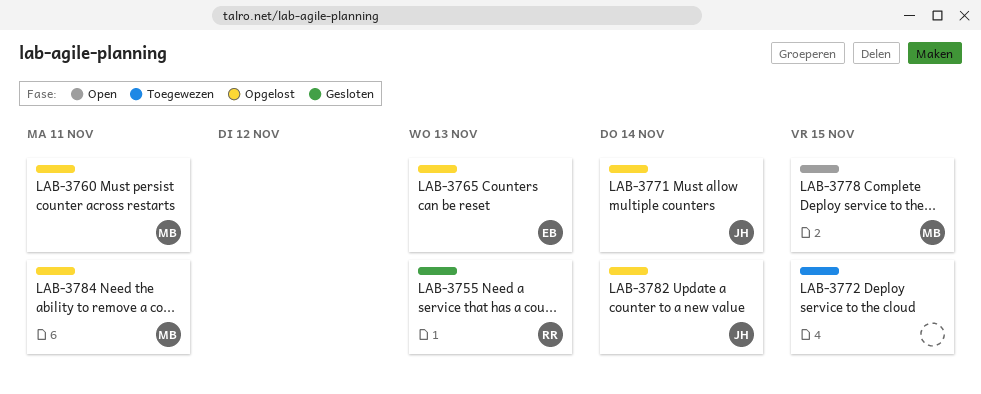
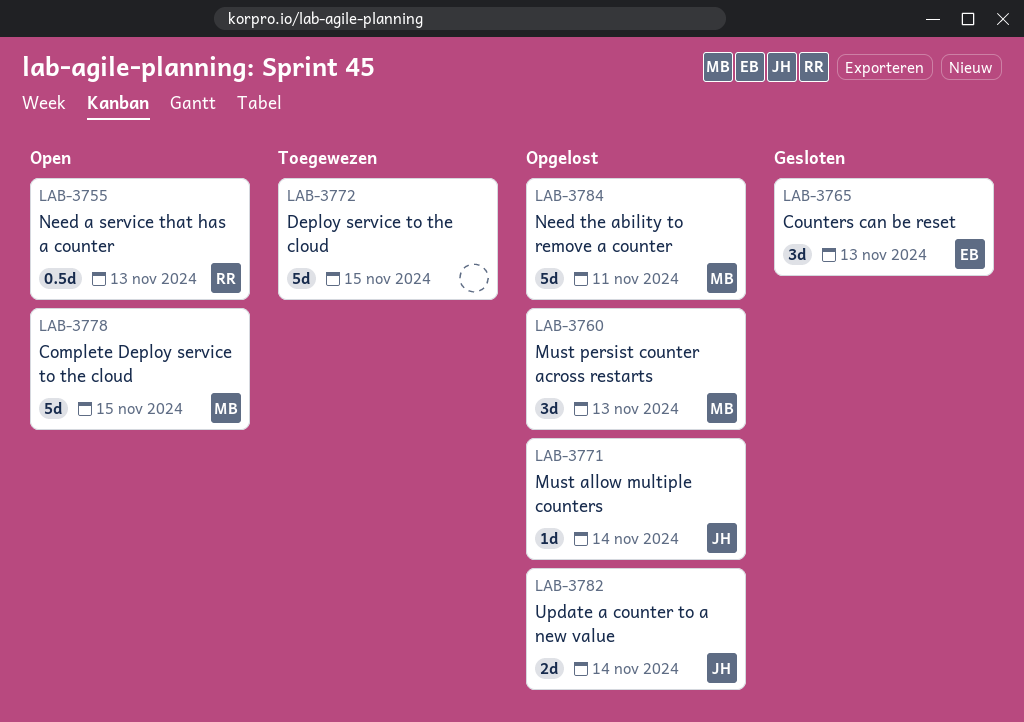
LAB-3755, status: Gesloten -> Open
LAB-3760, due: Nov 11 -> Nov 13
LAB-3765, status: Opgelost -> Gesloten

